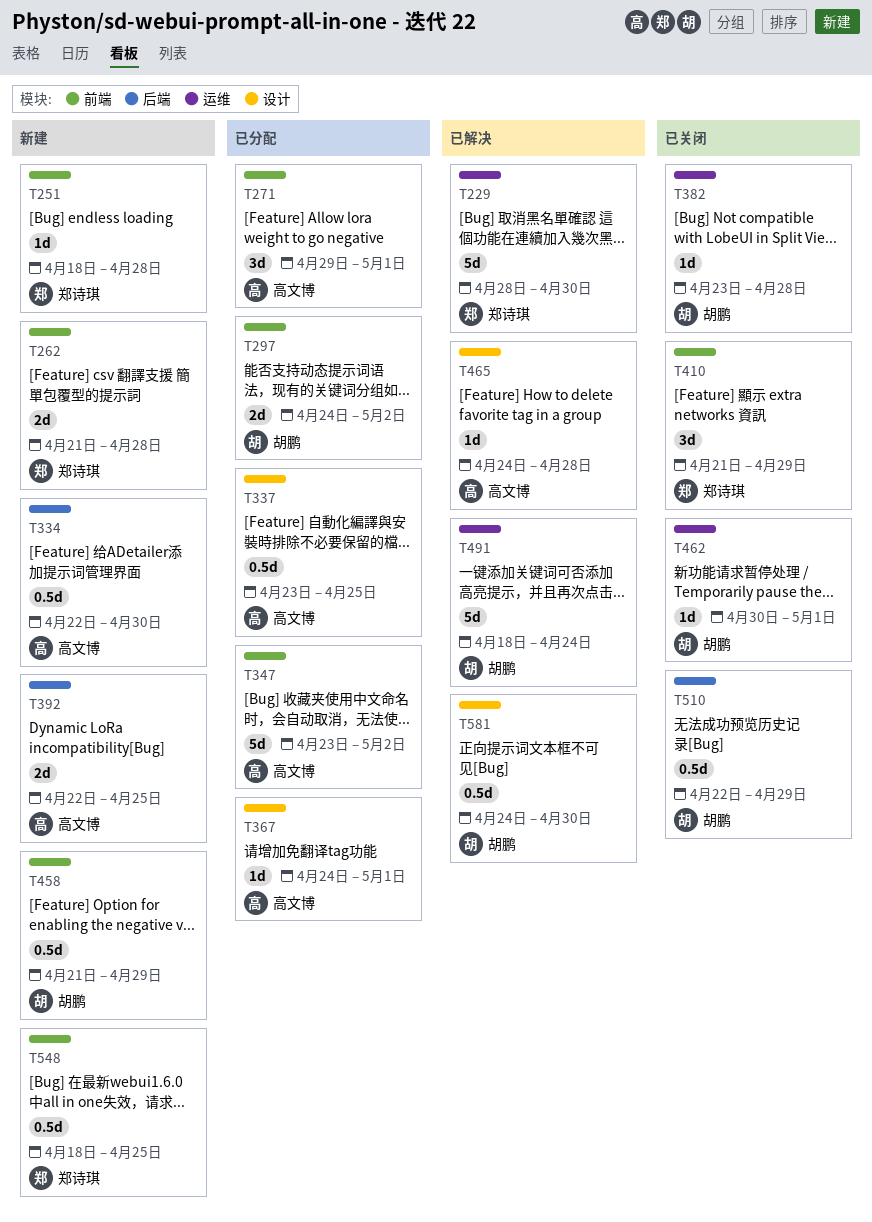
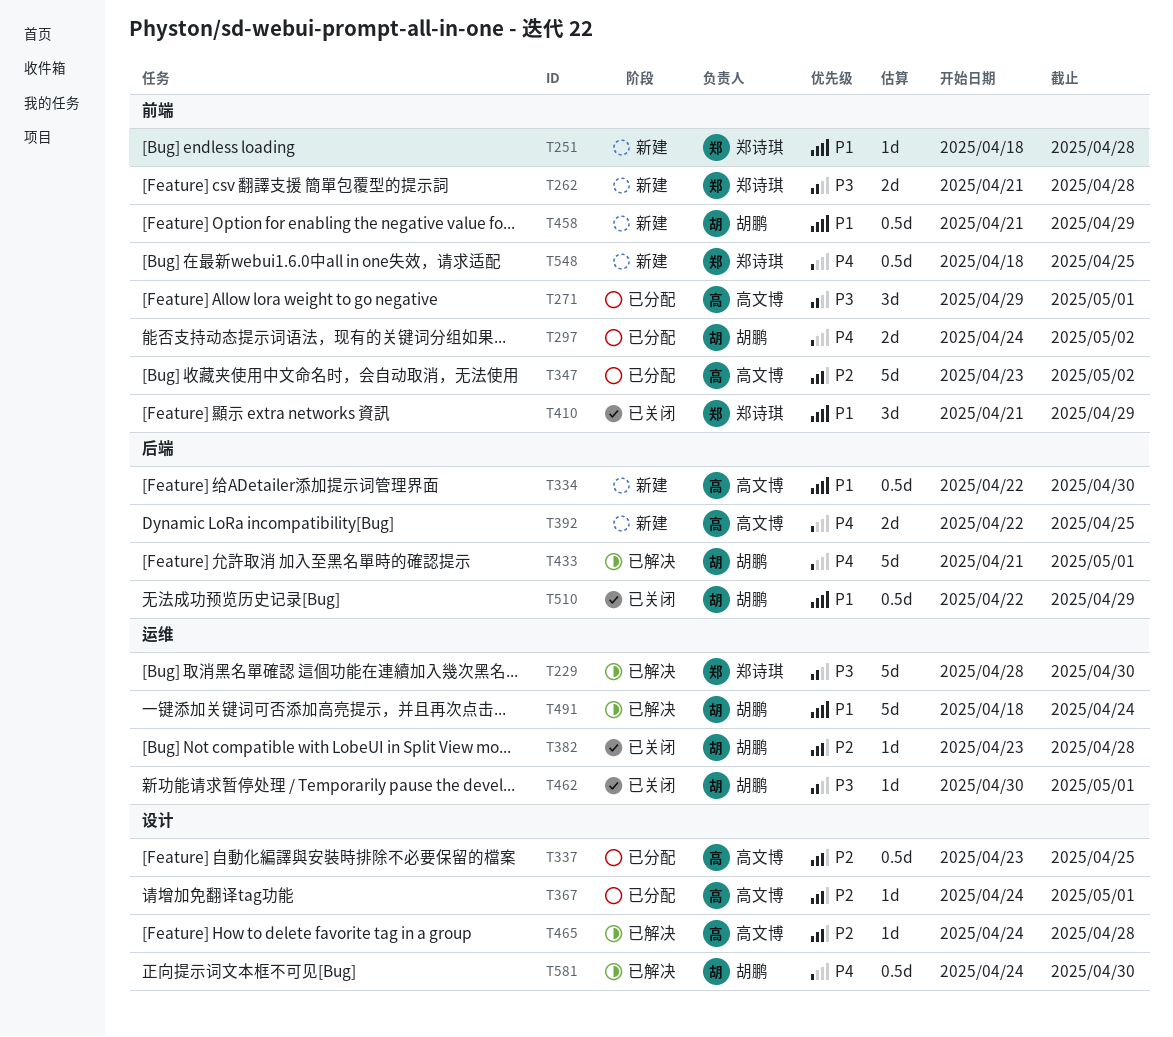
T433: none -> present

